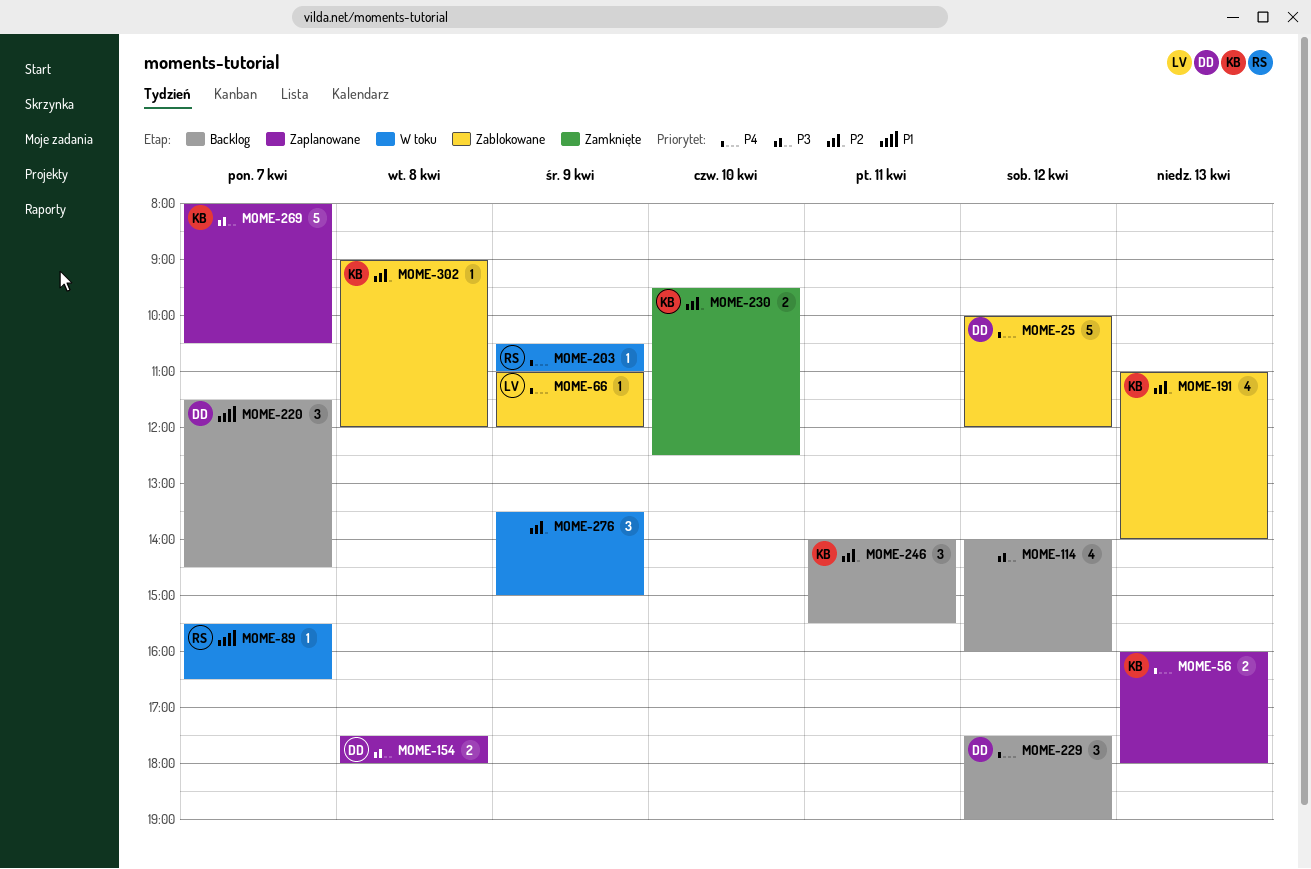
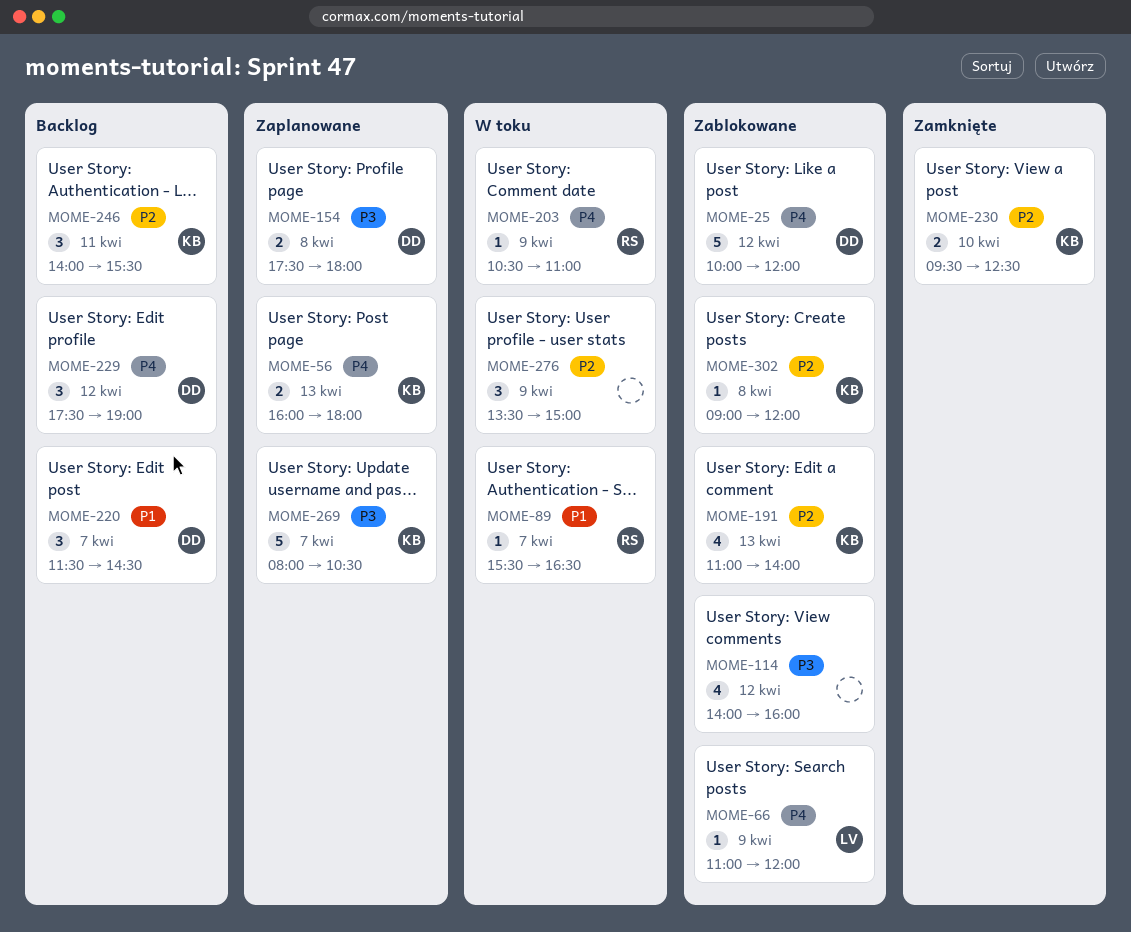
MOME-114, status: Backlog -> Zablokowane

